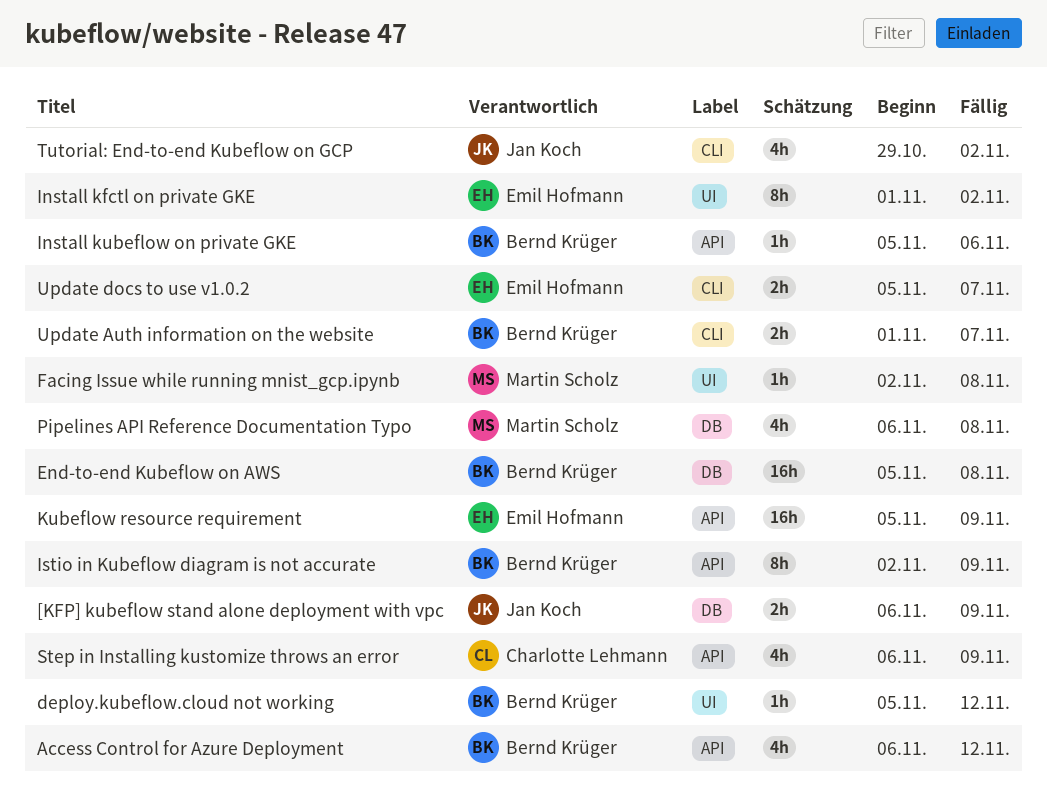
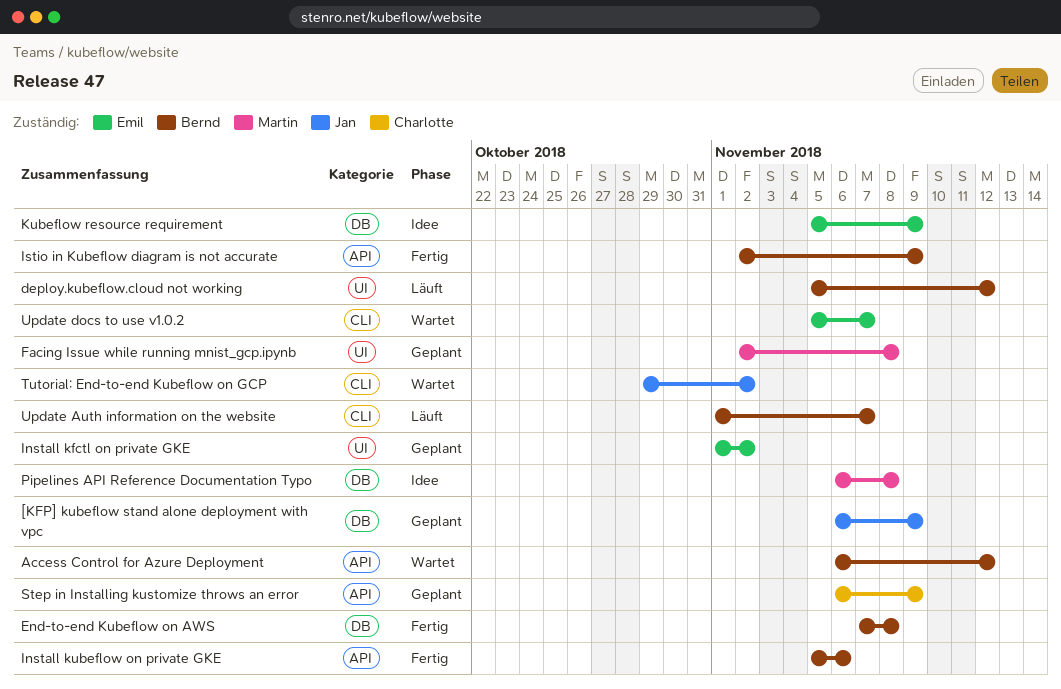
End-to-end Kubeflow on AWS, start: Nov 5 -> Nov 7
Kubeflow resource requirement, label: API -> DB

